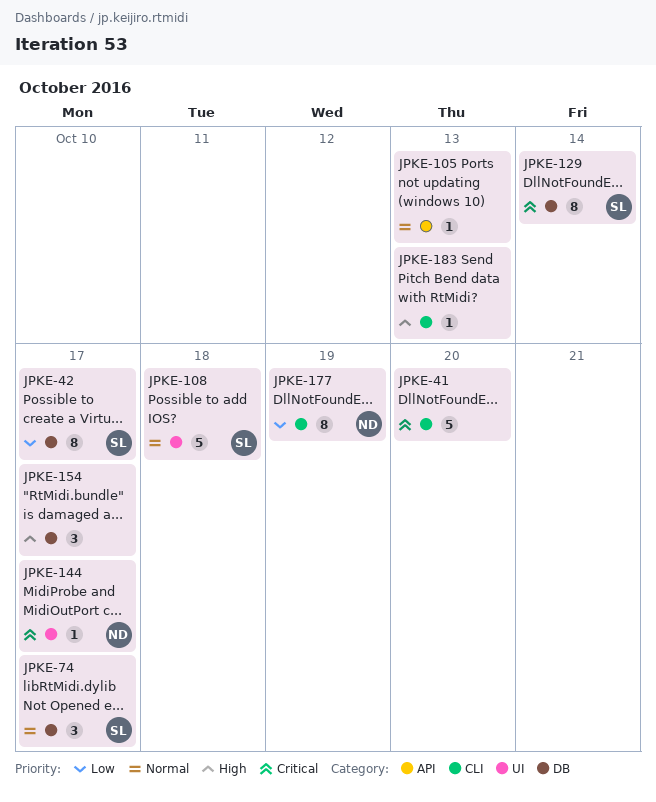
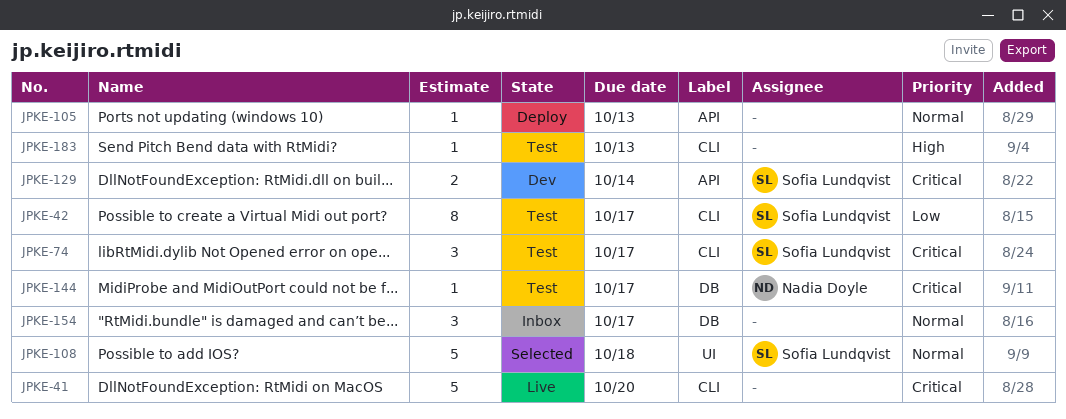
JPKE-42, label: DB -> CLI
JPKE-74, priority: Normal -> Critical
JPKE-74, label: DB -> CLI
JPKE-129, label: DB -> API
JPKE-129, estimate: 8 -> 2
JPKE-144, label: UI -> DB
JPKE-154, priority: High -> Normal
JPKE-177: present -> none

